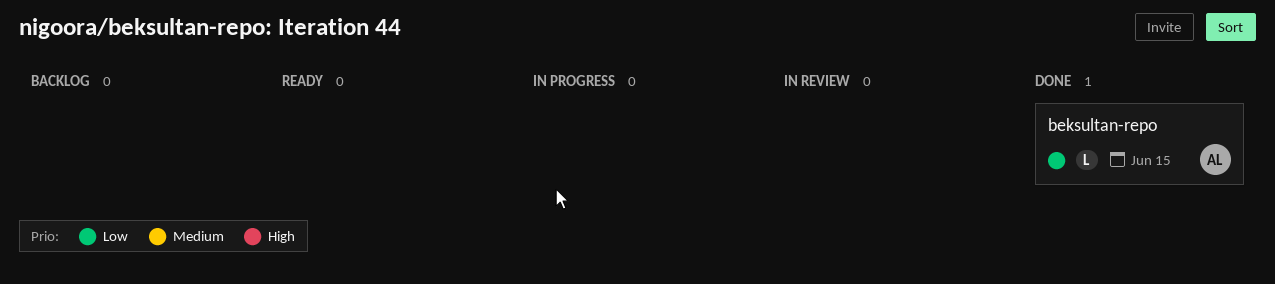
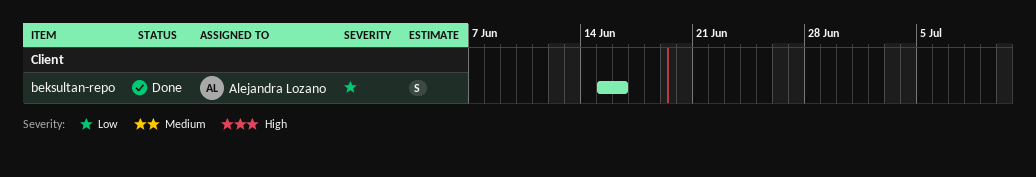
beksultan-repo, estimate: L -> S
beksultan-repo, due: Jun 15 -> Jun 16

